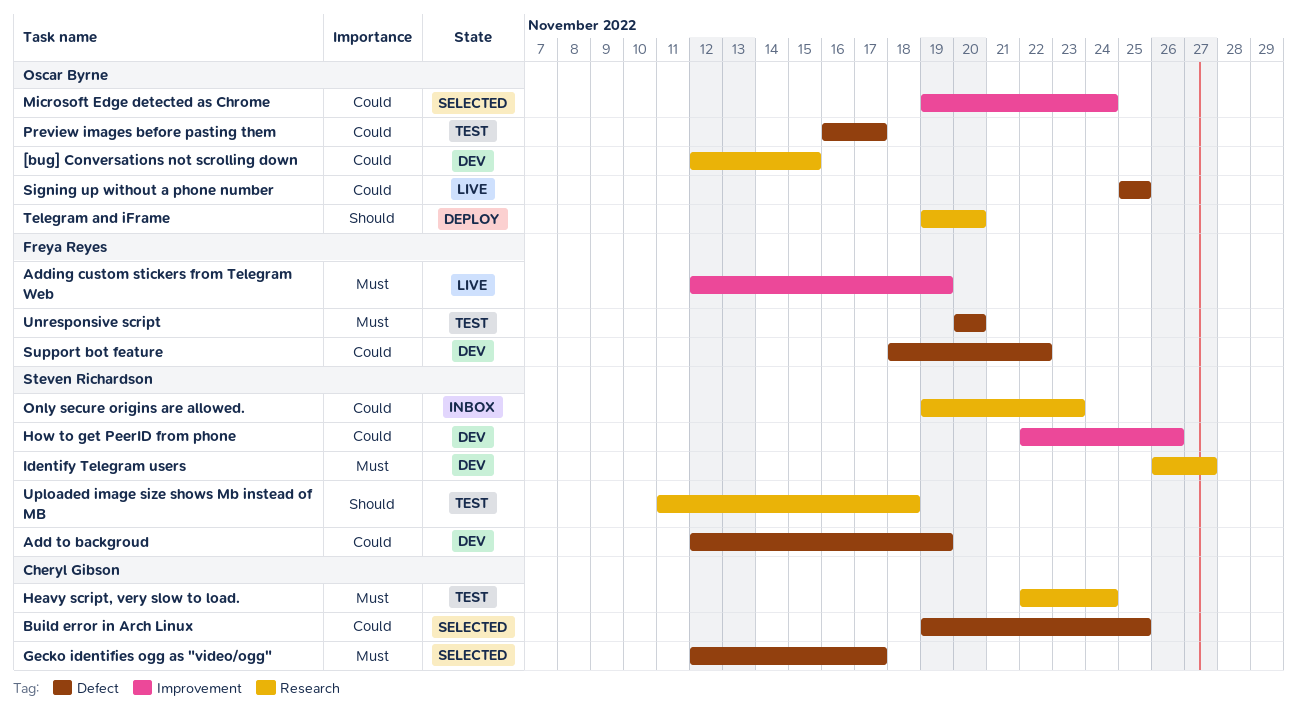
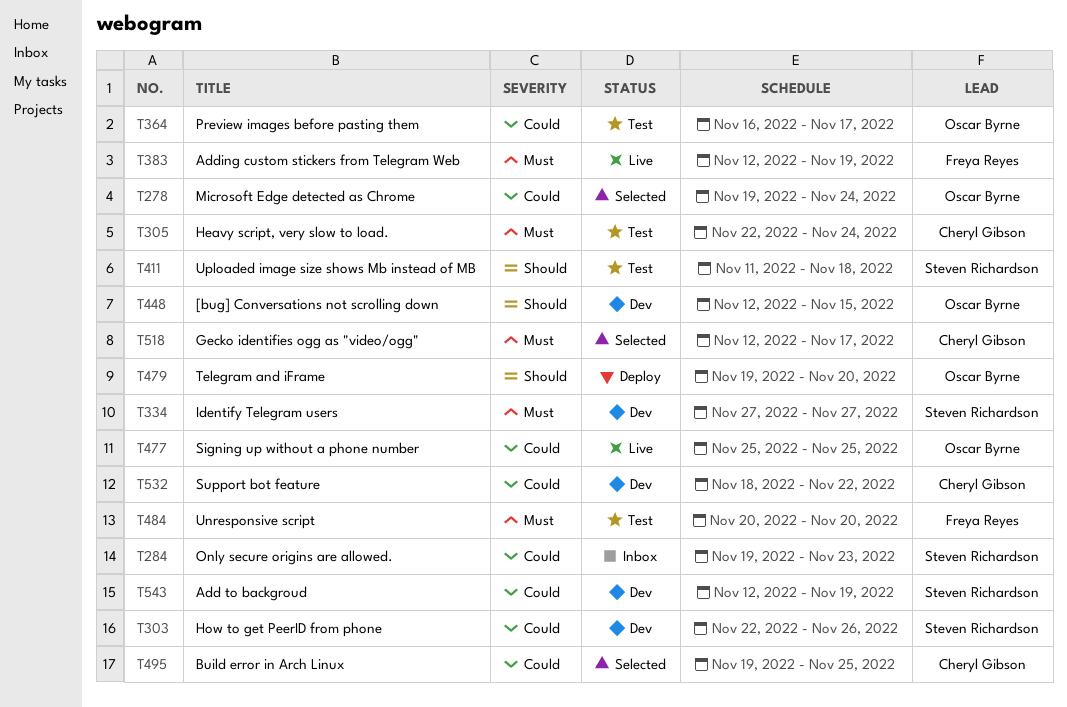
[bug] Conversations not scrolling down, priority: Could -> Should
Identify Telegram users, start: Nov 26 -> Nov 27
Support bot feature, owner: Freya Reyes -> Cheryl Gibson

